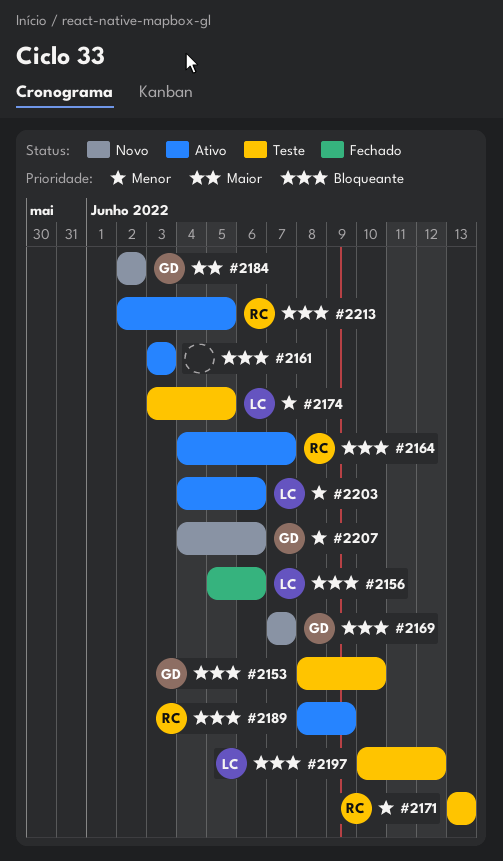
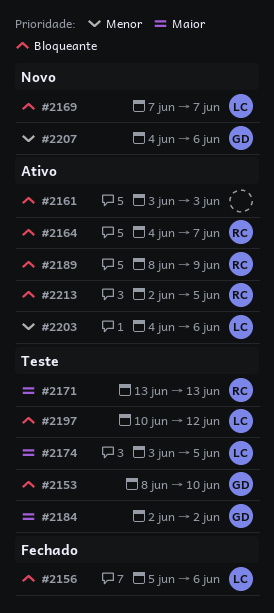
#2169, owner: GD -> LC
#2171, priority: Menor -> Maior
#2174, priority: Menor -> Maior
#2184, status: Novo -> Teste

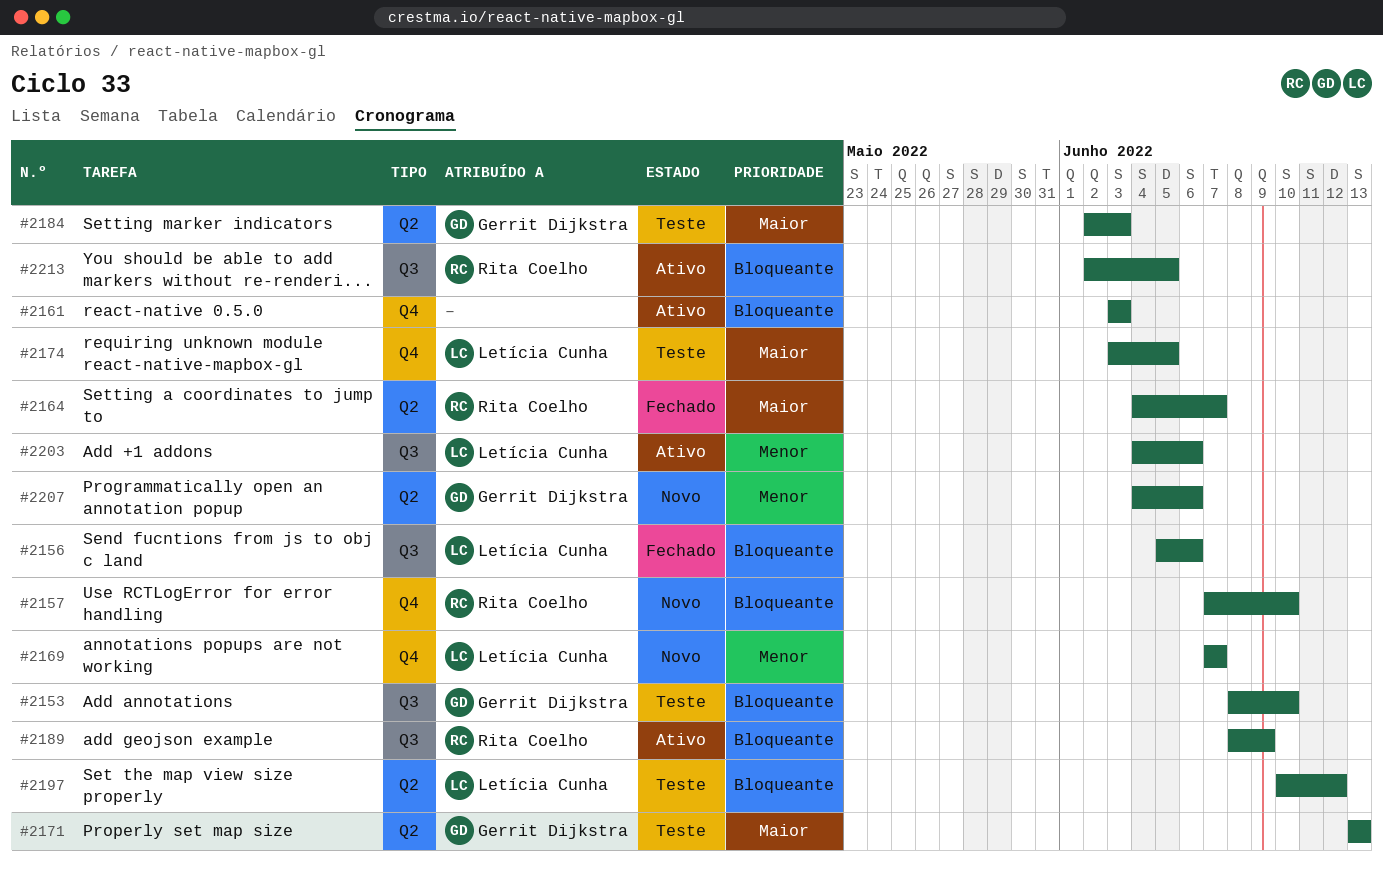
#2157: none -> present
#2164, status: Ativo -> Fechado
#2164, priority: Bloqueante -> Maior
#2169, priority: Bloqueante -> Menor
#2171, owner: Rita Coelho -> Gerrit Dijkstra
#2184, due: Jun 2 -> Jun 3

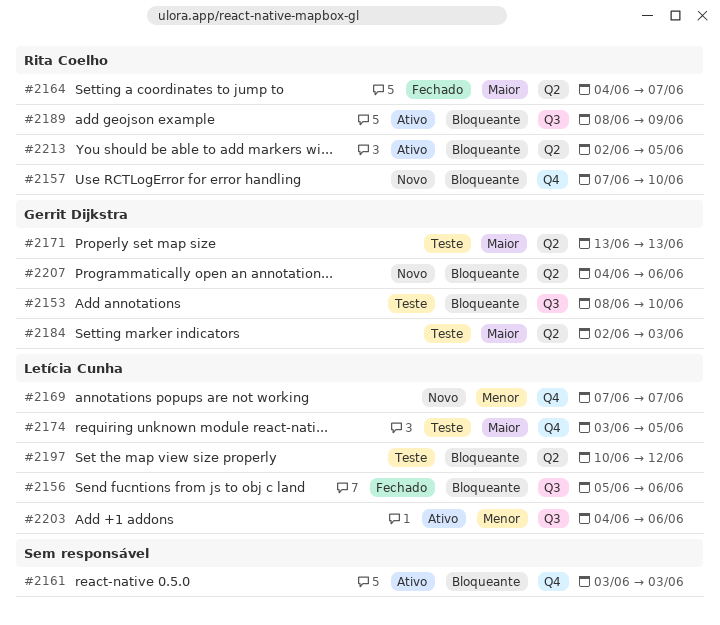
#2207, priority: Menor -> Bloqueante
#2213, label: Q3 -> Q2

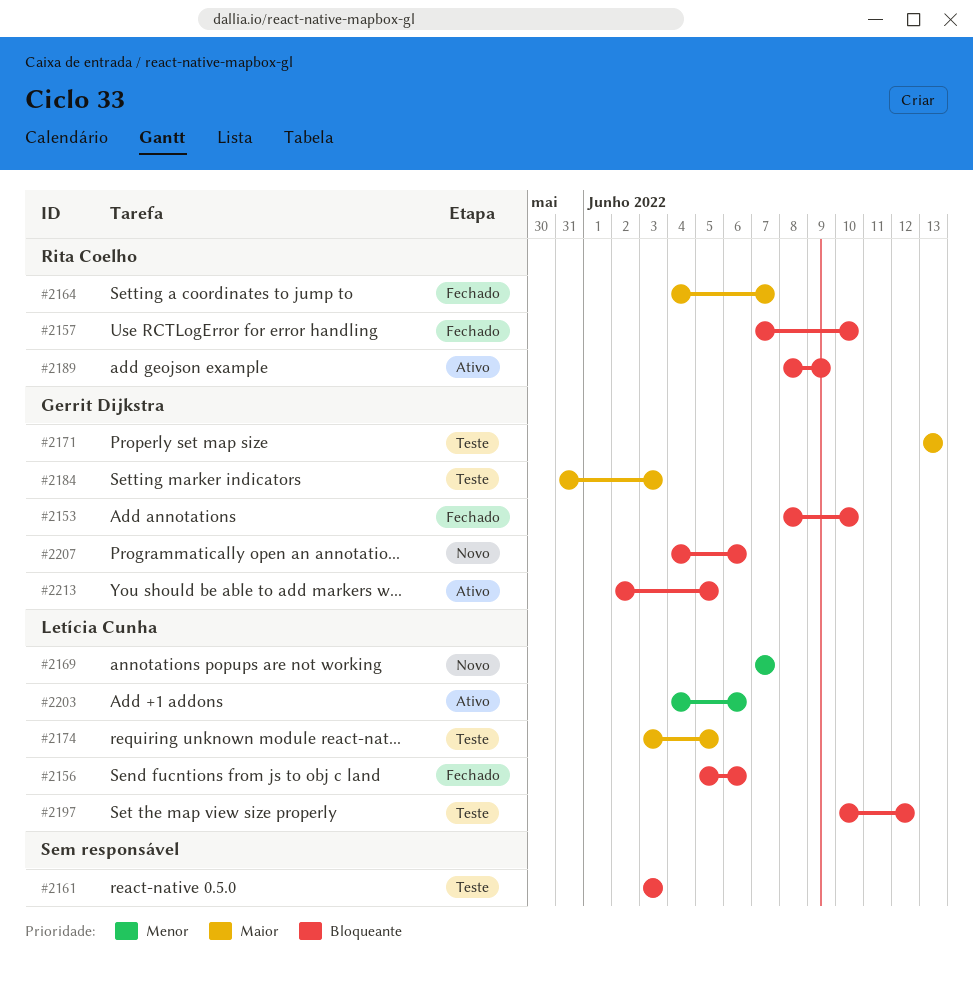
#2153, status: Teste -> Fechado
#2157, status: Novo -> Fechado
#2161, status: Ativo -> Teste
#2184, start: Jun 2 -> May 31
#2213, owner: Rita Coelho -> Gerrit Dijkstra

